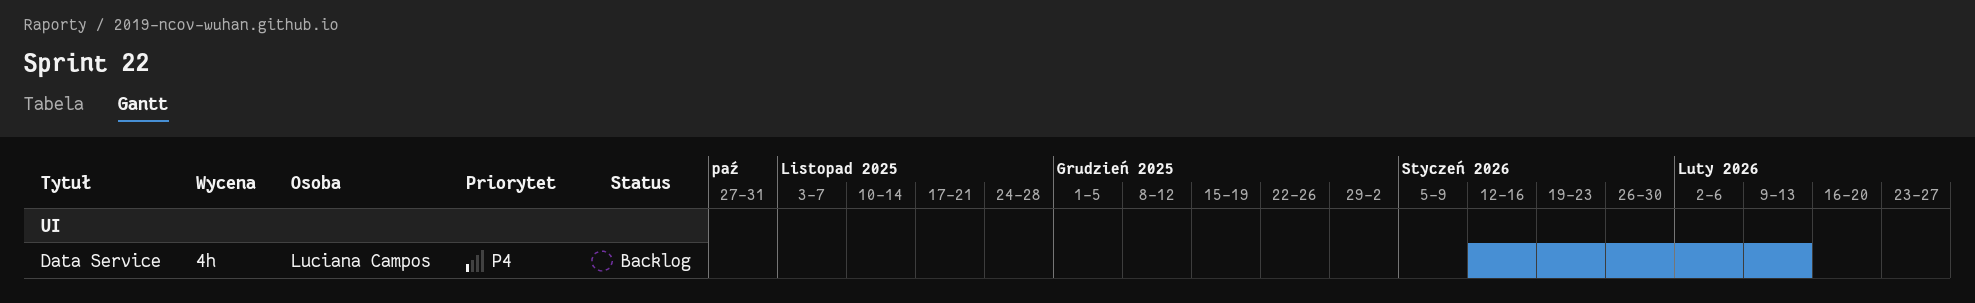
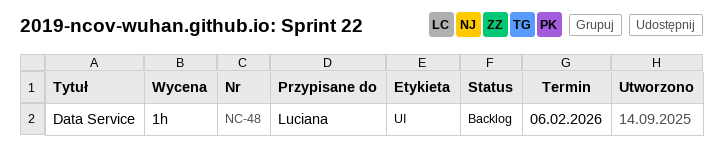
Data Service, estimate: 4h -> 1h
Data Service, due: Feb 13 -> Feb 6

